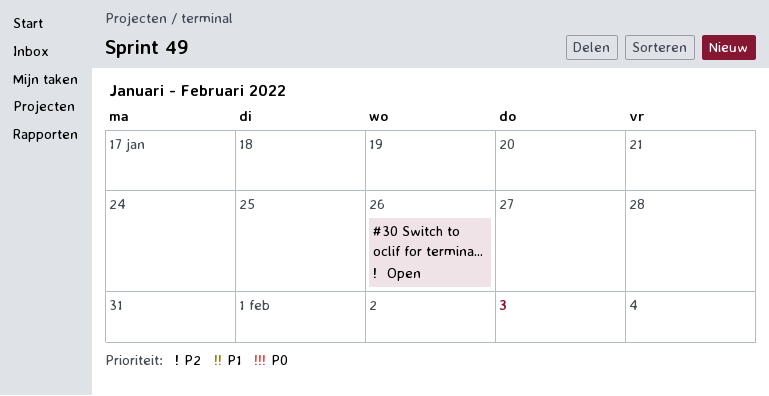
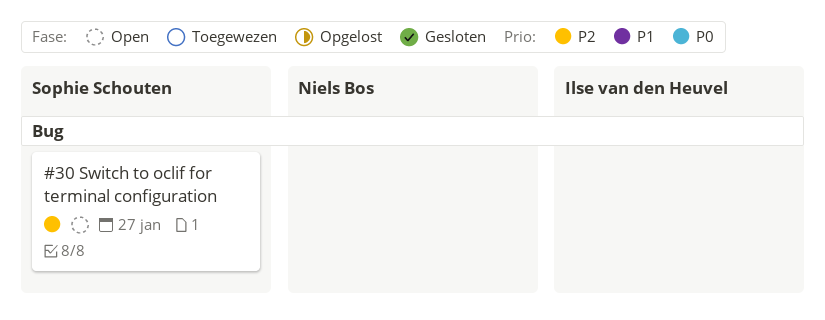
#30, due: Jan 26 -> Jan 27

